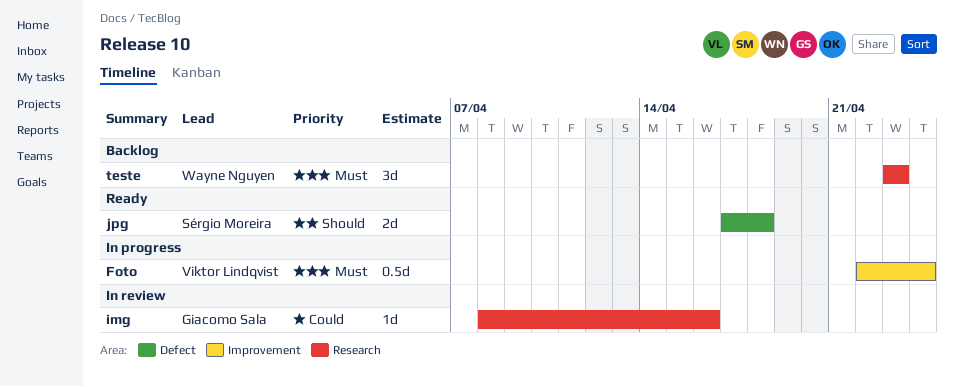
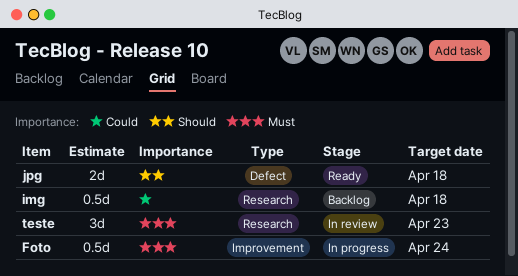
img, status: In review -> Backlog
img, estimate: 1d -> 0.5d
img, due: Apr 16 -> Apr 18
teste, status: Backlog -> In review

